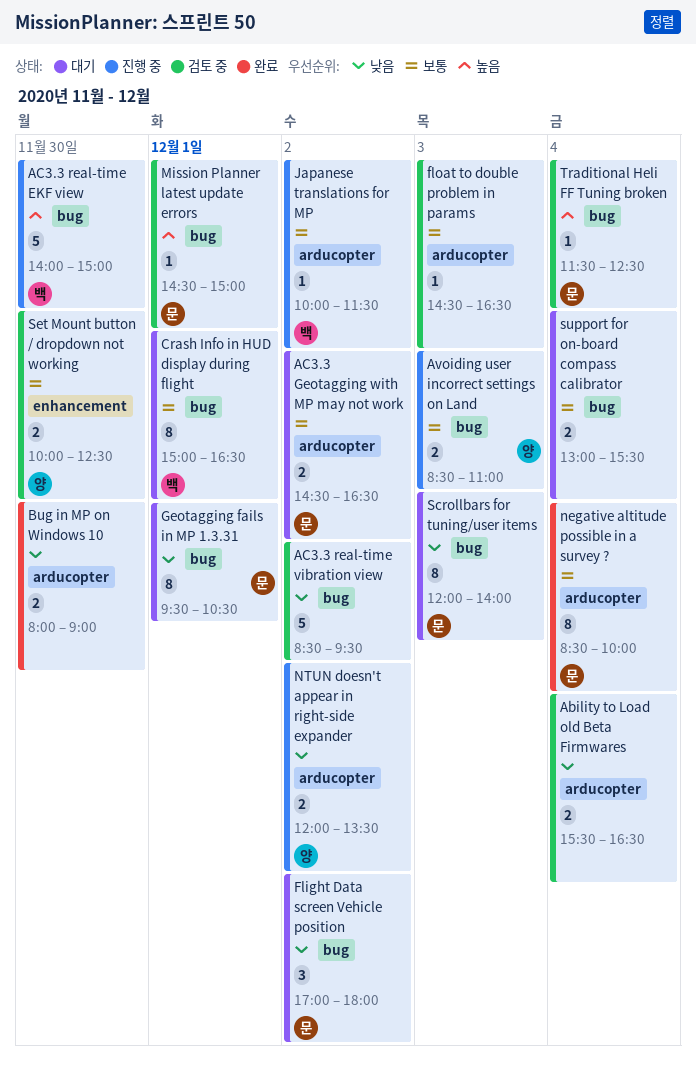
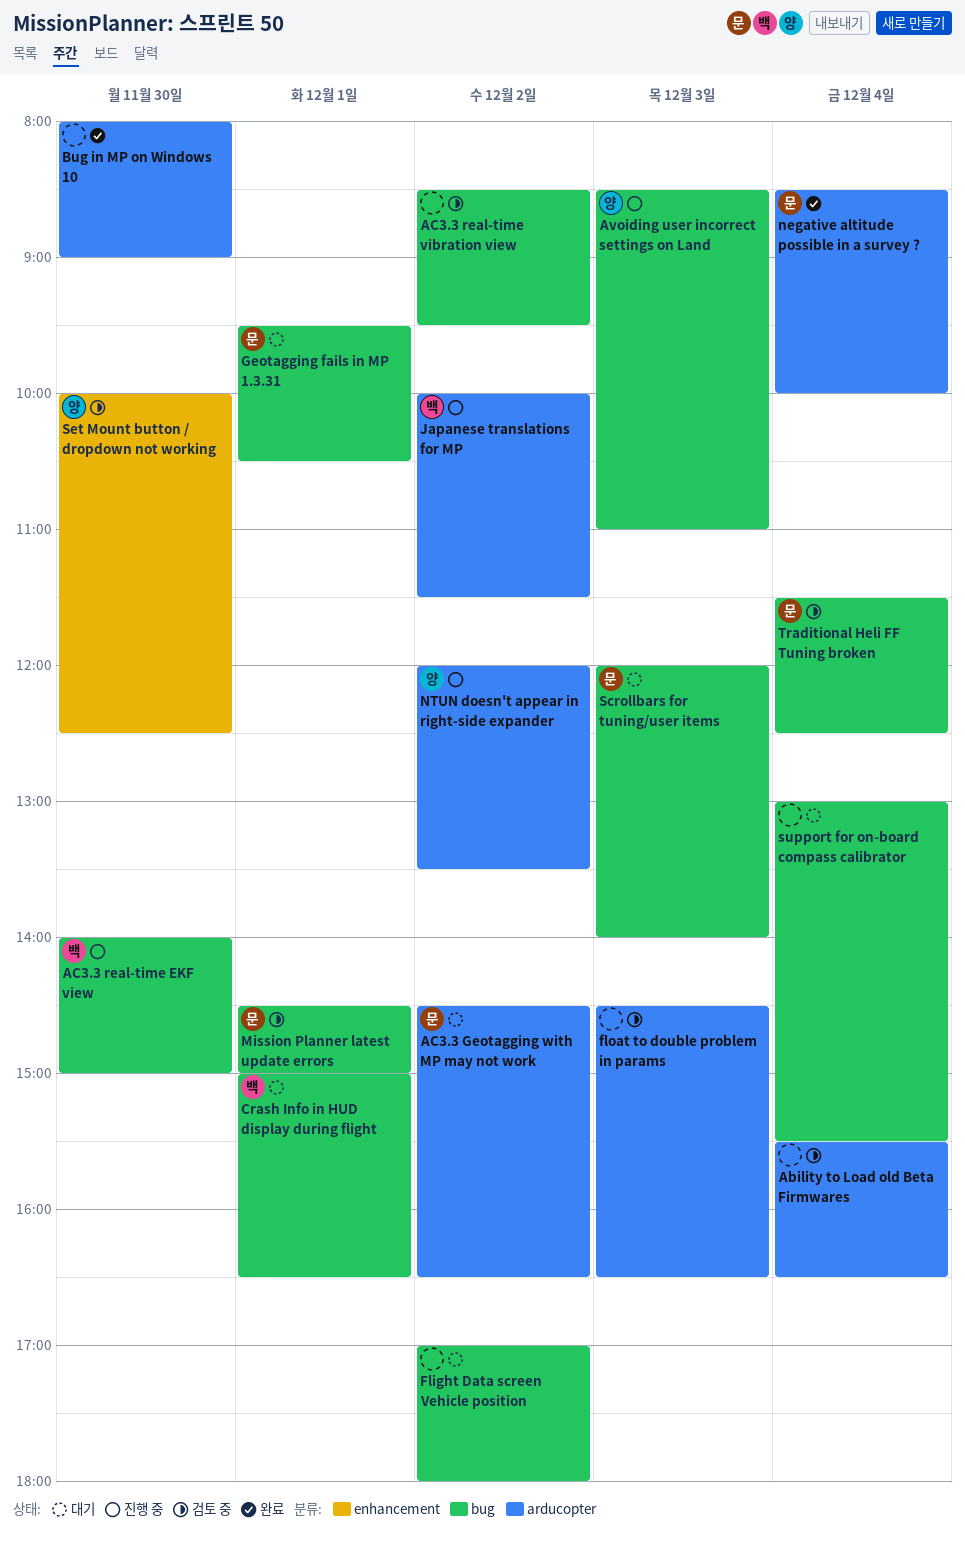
Flight Data screen Vehicle position, owner: 문 -> none

